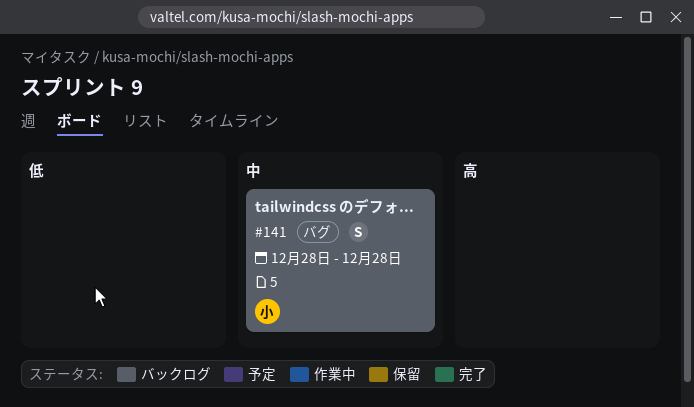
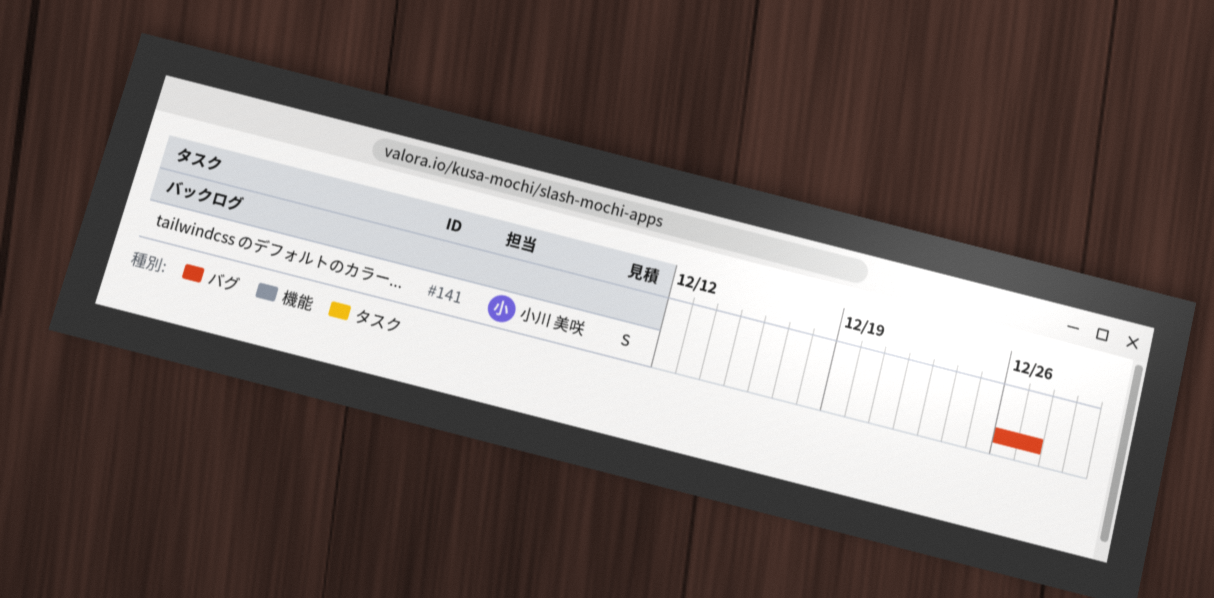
#141, start: Dec 28 -> Dec 26
#141, due: Dec 28 -> Dec 27

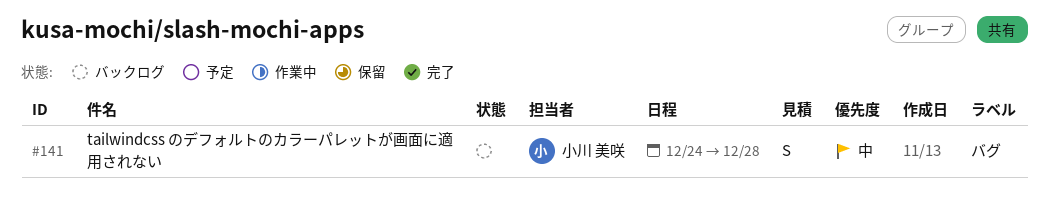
#141, start: Dec 26 -> Dec 24
#141, due: Dec 27 -> Dec 28

